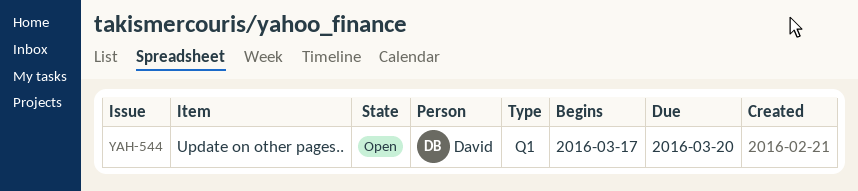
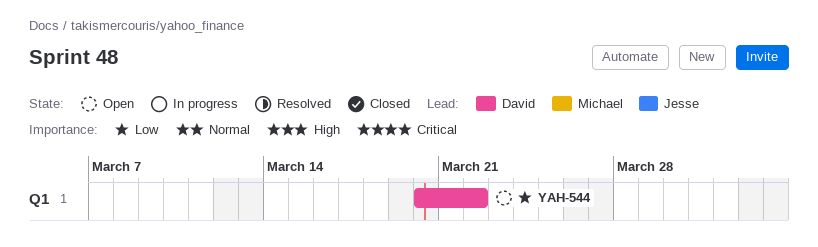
YAH-544, start: Mar 17 -> Mar 20
YAH-544, due: Mar 20 -> Mar 22

